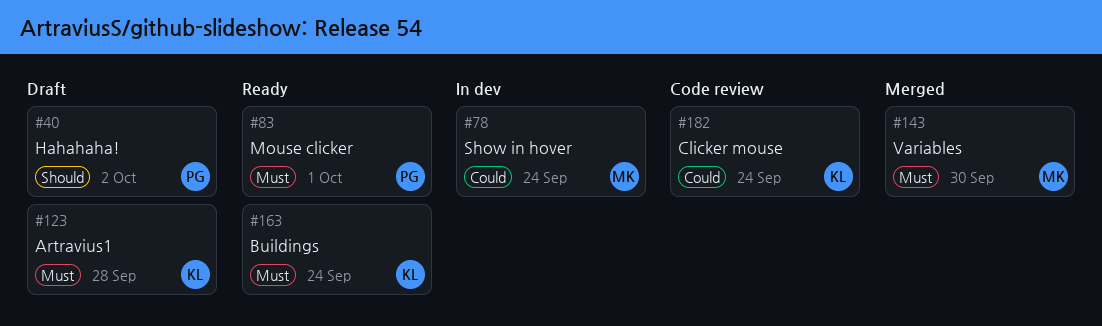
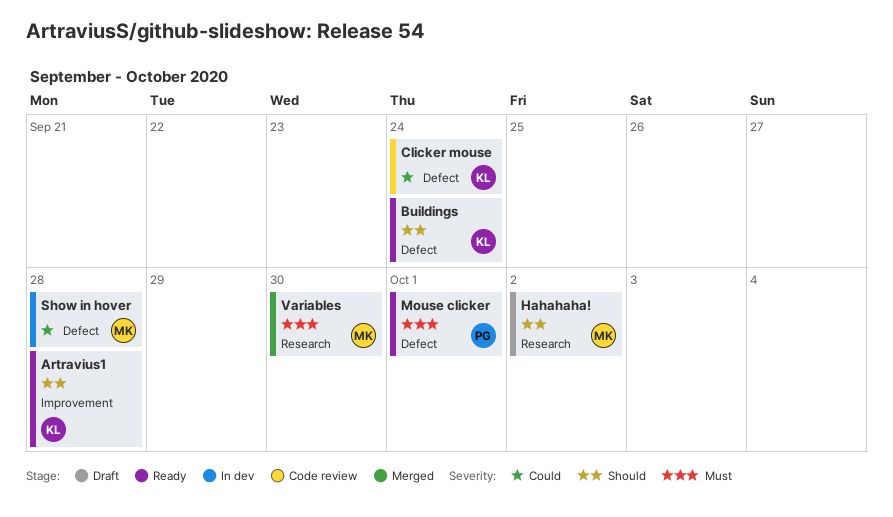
Artravius1, status: Draft -> Ready
Artravius1, priority: Must -> Should
Buildings, priority: Must -> Should
Hahahaha!, owner: PG -> MK
Show in hover, due: Sep 24 -> Sep 28

